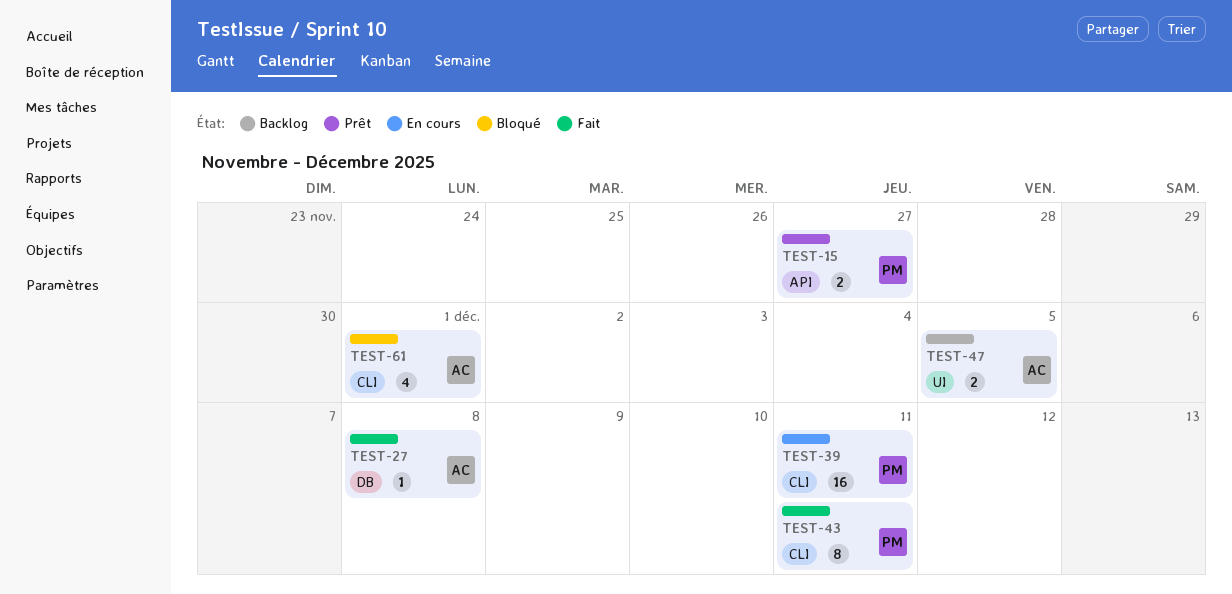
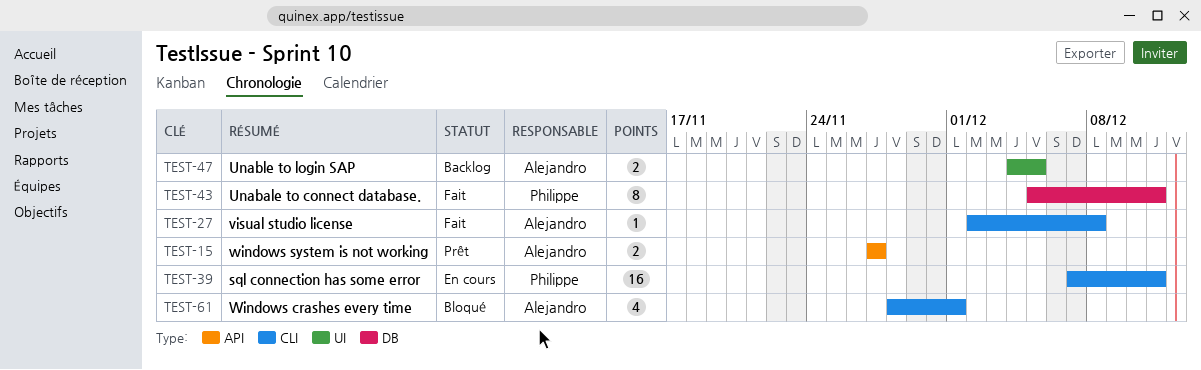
TEST-15, owner: Philippe -> Alejandro
TEST-27, label: DB -> CLI
TEST-43, label: CLI -> DB

